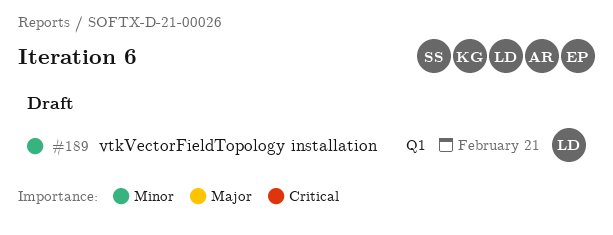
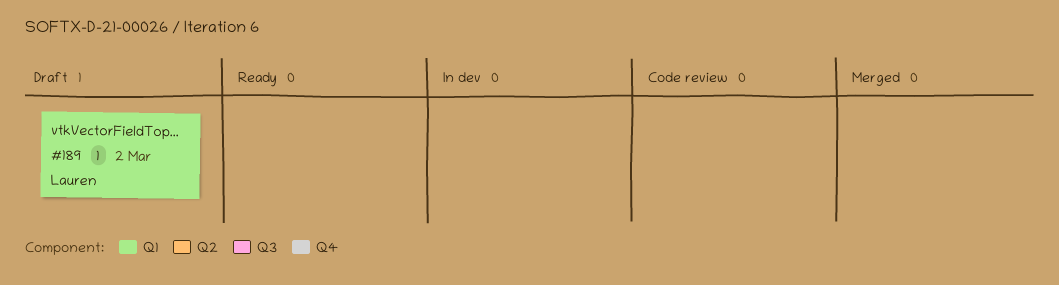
#189, due: Feb 21 -> Mar 2

